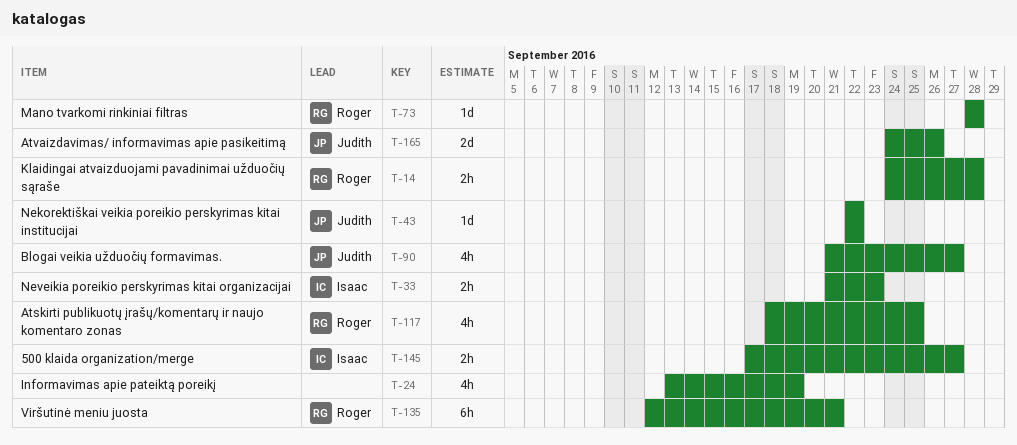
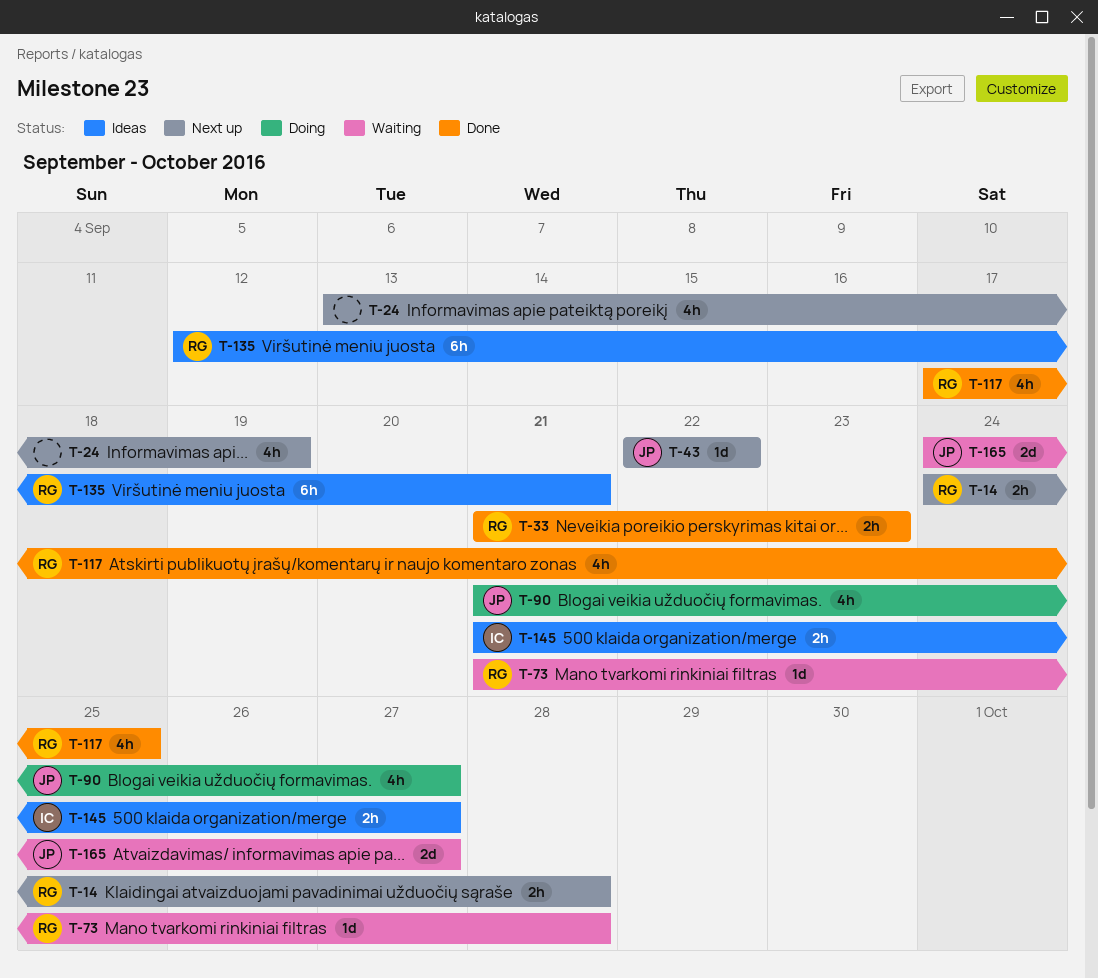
T-33, owner: Isaac -> Roger
T-73, start: Sep 28 -> Sep 21
T-117, start: Sep 18 -> Sep 17
T-145, start: Sep 17 -> Sep 21
T-165, due: Sep 26 -> Sep 27

